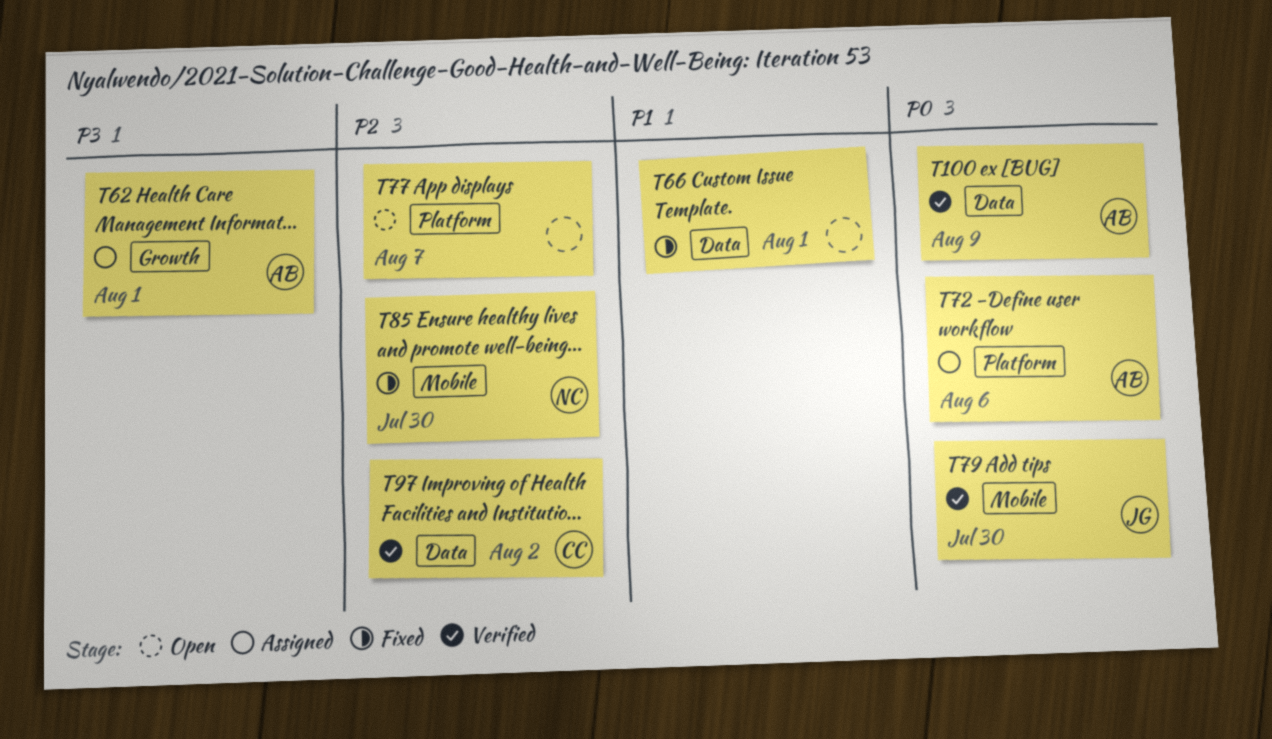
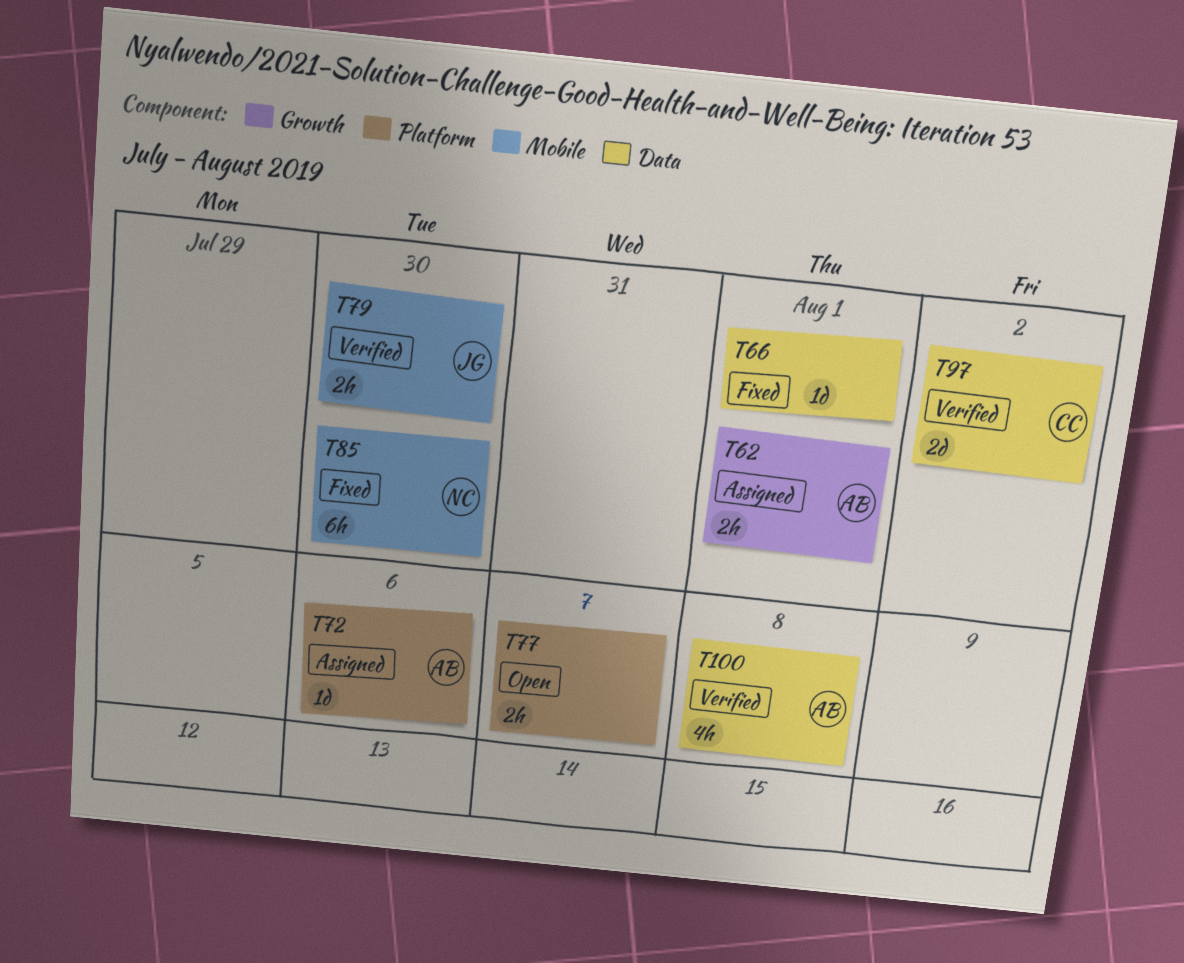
T100, due: Aug 9 -> Aug 8

